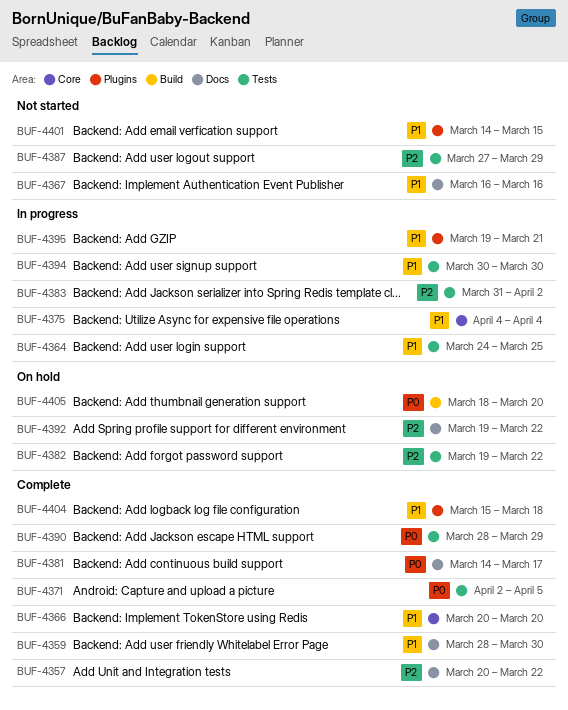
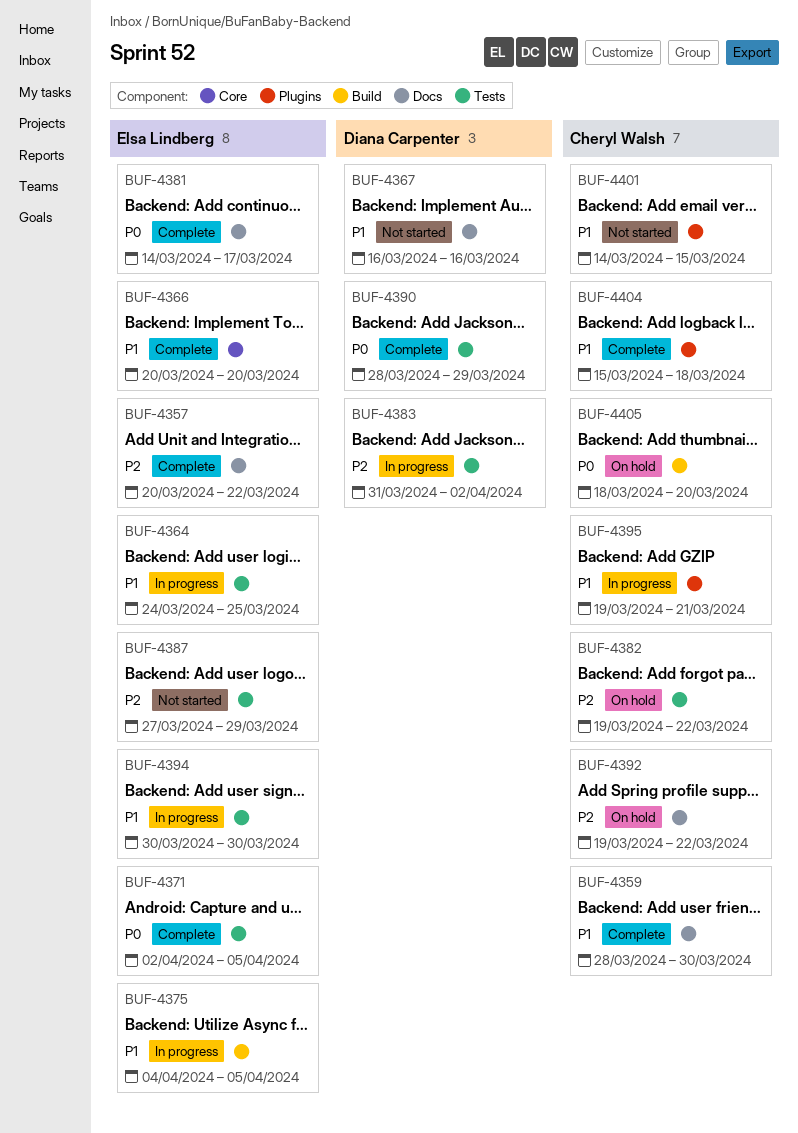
BUF-4375, label: Core -> Build
BUF-4375, due: Apr 4 -> Apr 5

